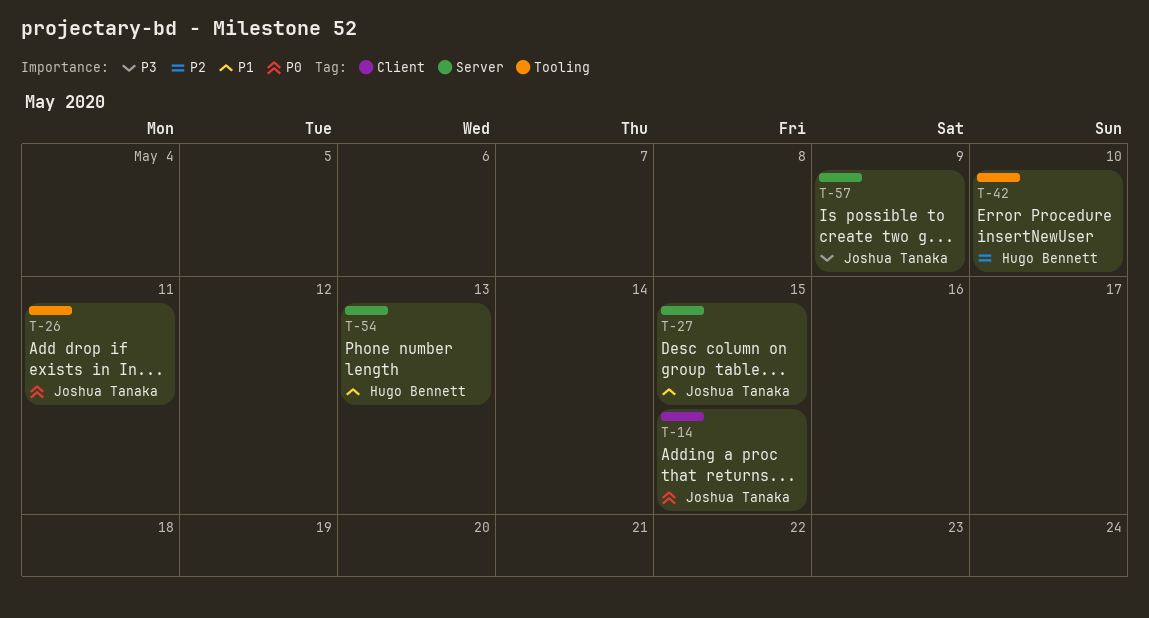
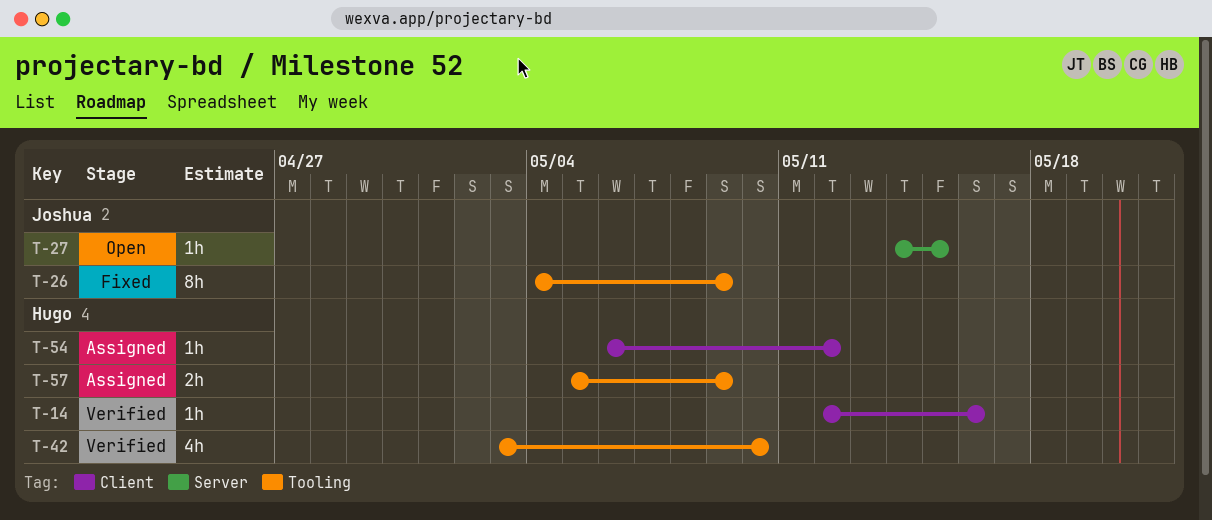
T-14, owner: Joshua Tanaka -> Hugo Bennett
T-14, due: May 15 -> May 16
T-26, due: May 11 -> May 9
T-54, label: Server -> Client
T-54, due: May 13 -> May 12
T-57, owner: Joshua Tanaka -> Hugo Bennett
T-57, label: Server -> Tooling

